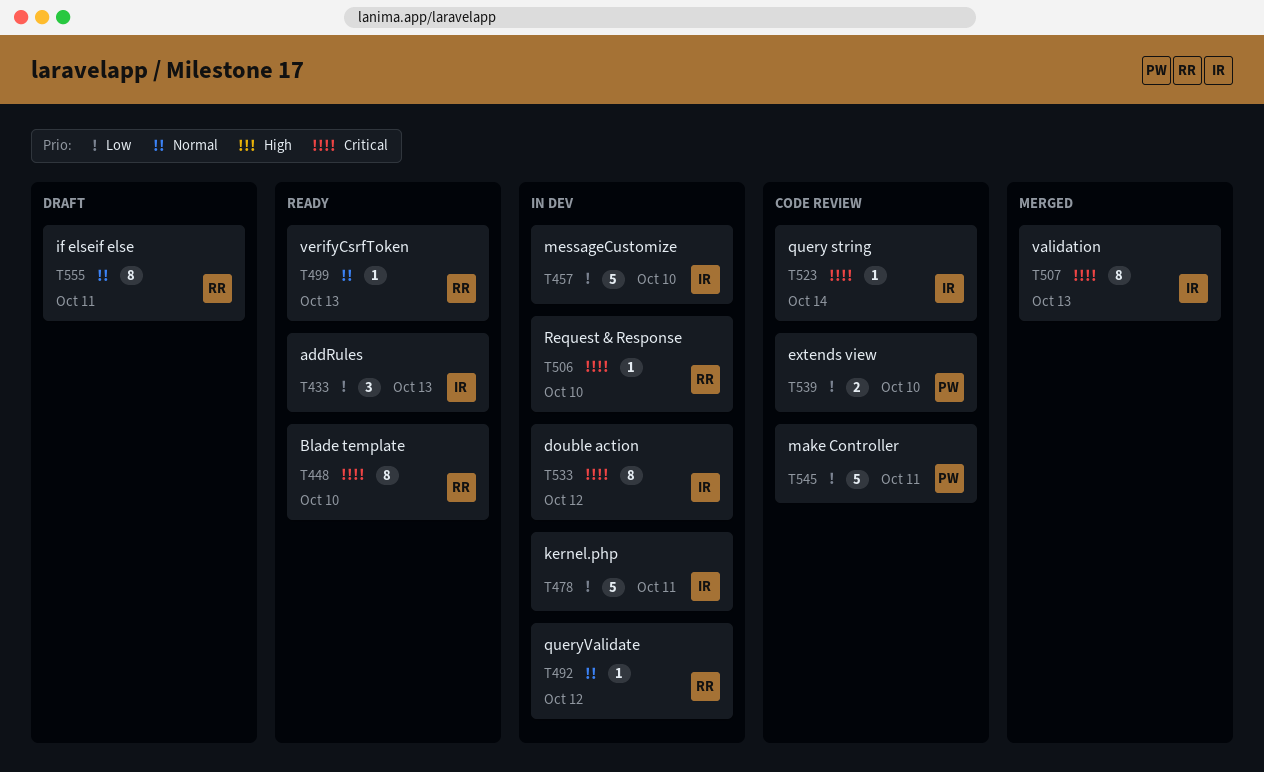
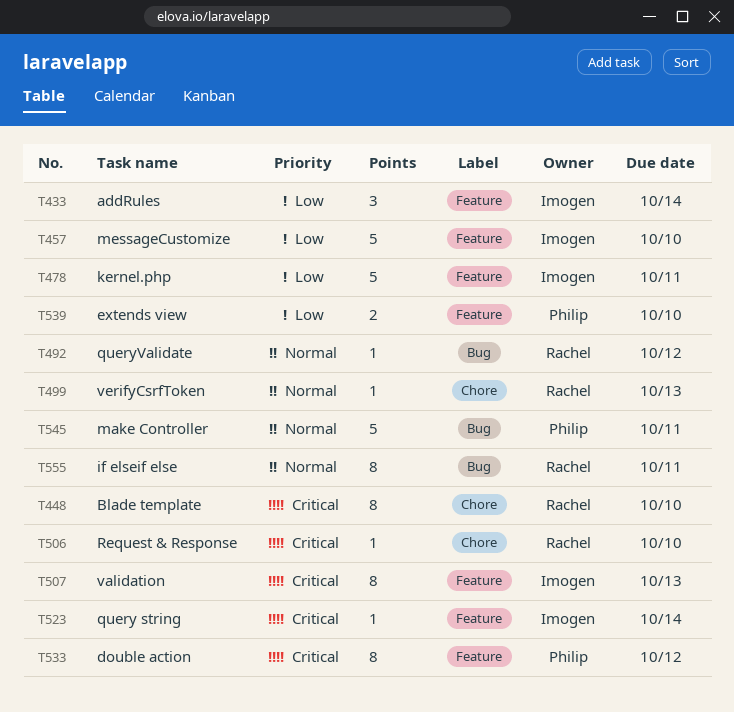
T433, due: Oct 13 -> Oct 14
T533, owner: Imogen -> Philip
T545, priority: Low -> Normal

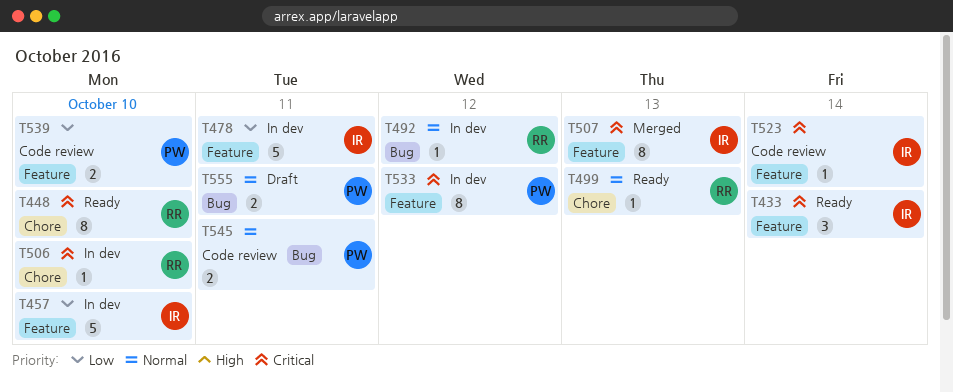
T433, priority: Low -> Critical
T545, estimate: 5 -> 2
T555, owner: Rachel -> Philip
T555, estimate: 8 -> 2

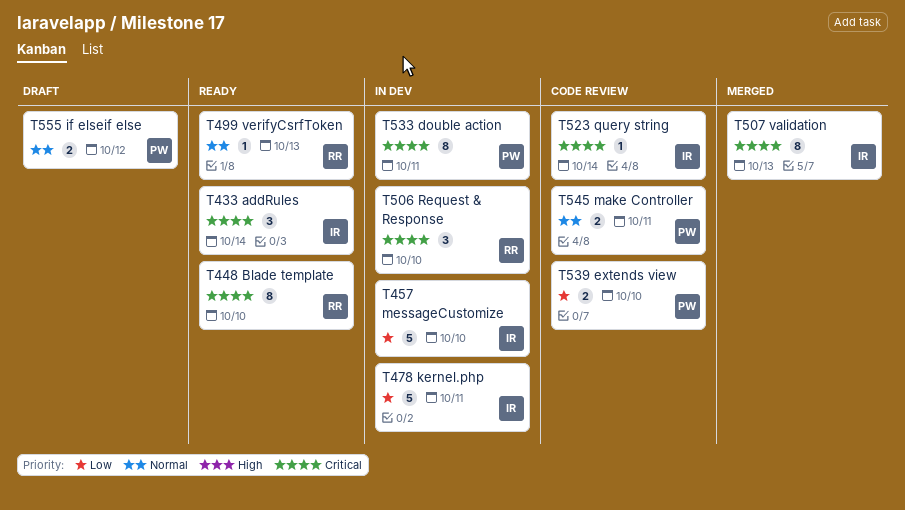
T492: present -> none
T506, estimate: 1 -> 3
T533, due: Oct 12 -> Oct 11
T555, due: Oct 11 -> Oct 12

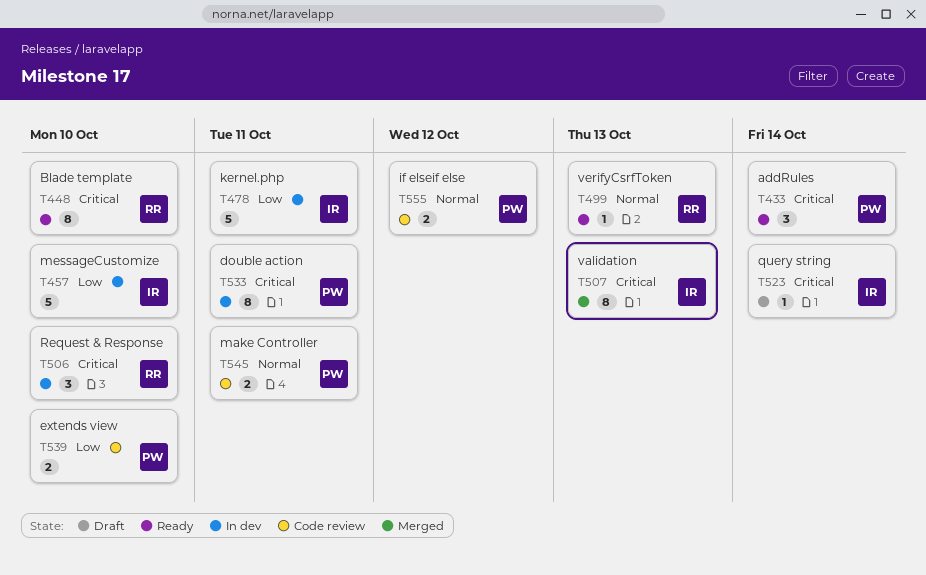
T433, owner: IR -> PW
T523, status: Code review -> Draft
T555, status: Draft -> Code review

